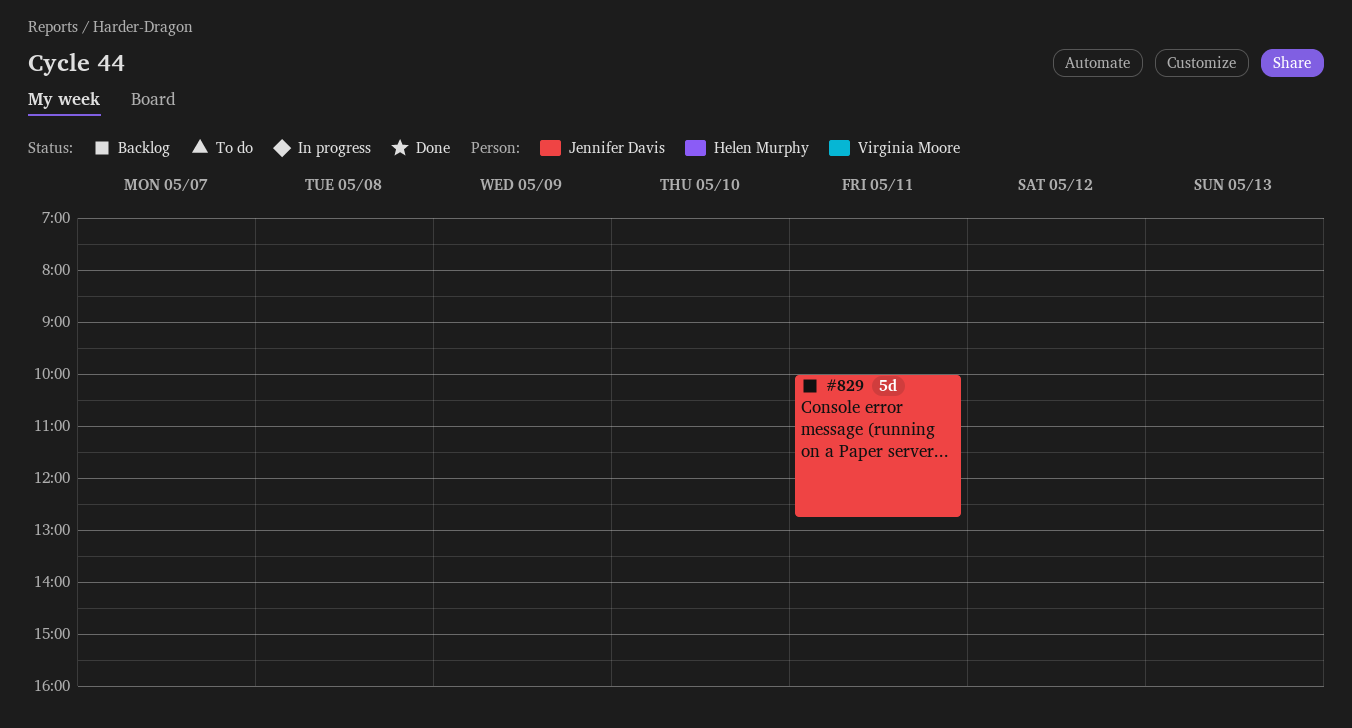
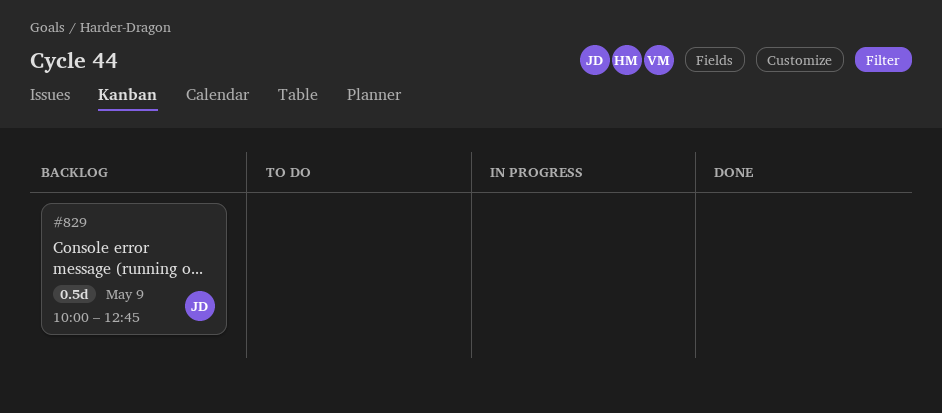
#829, estimate: 5d -> 0.5d
#829, day: May 11 -> May 9

